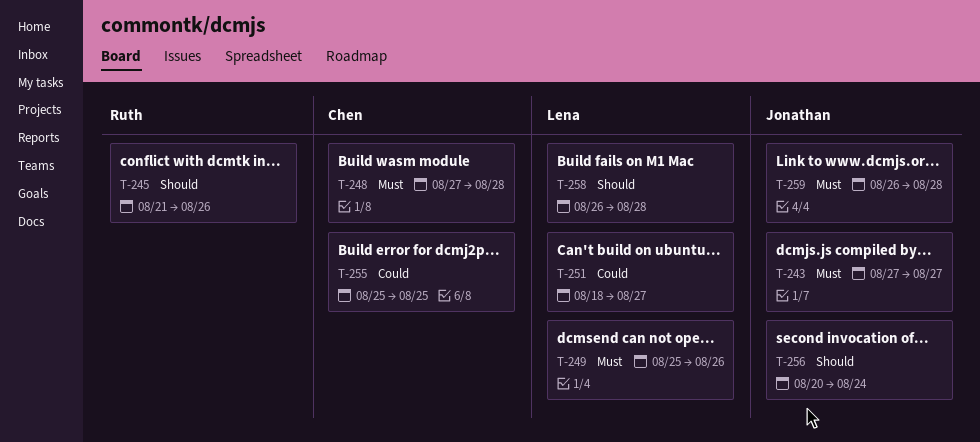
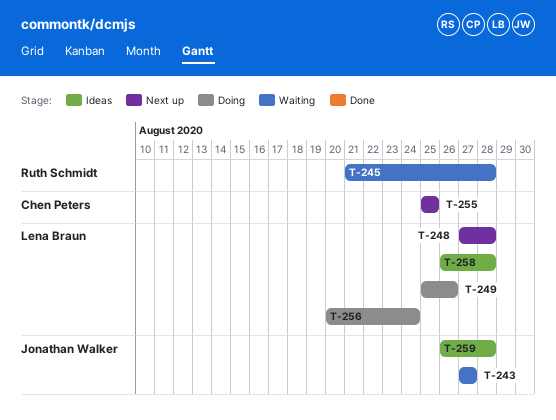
T-245, due: Aug 26 -> Aug 28
T-248, owner: Chen Peters -> Lena Braun
T-251: present -> none
T-256, owner: Jonathan Walker -> Lena Braun

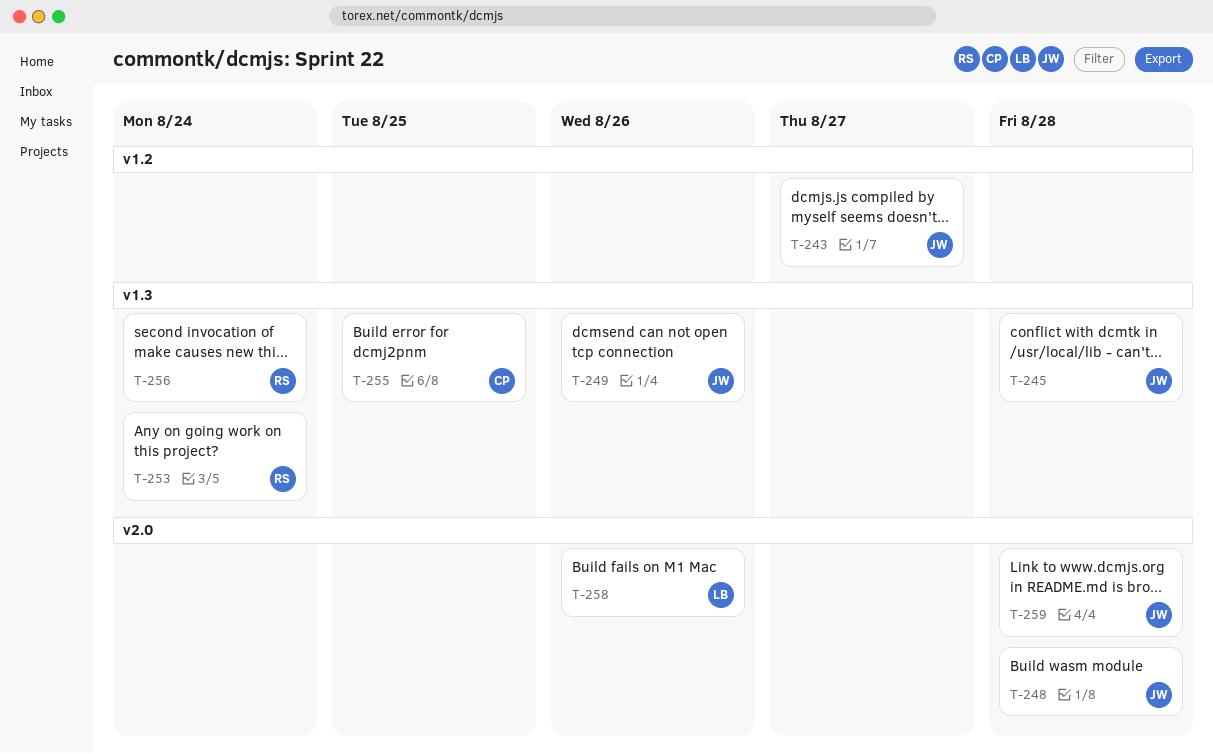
T-245, owner: Ruth Schmidt -> Jonathan Walker
T-248, owner: Lena Braun -> Jonathan Walker
T-249, owner: Lena Braun -> Jonathan Walker
T-253: none -> present
T-256, owner: Lena Braun -> Ruth Schmidt
T-258, due: Aug 28 -> Aug 26

